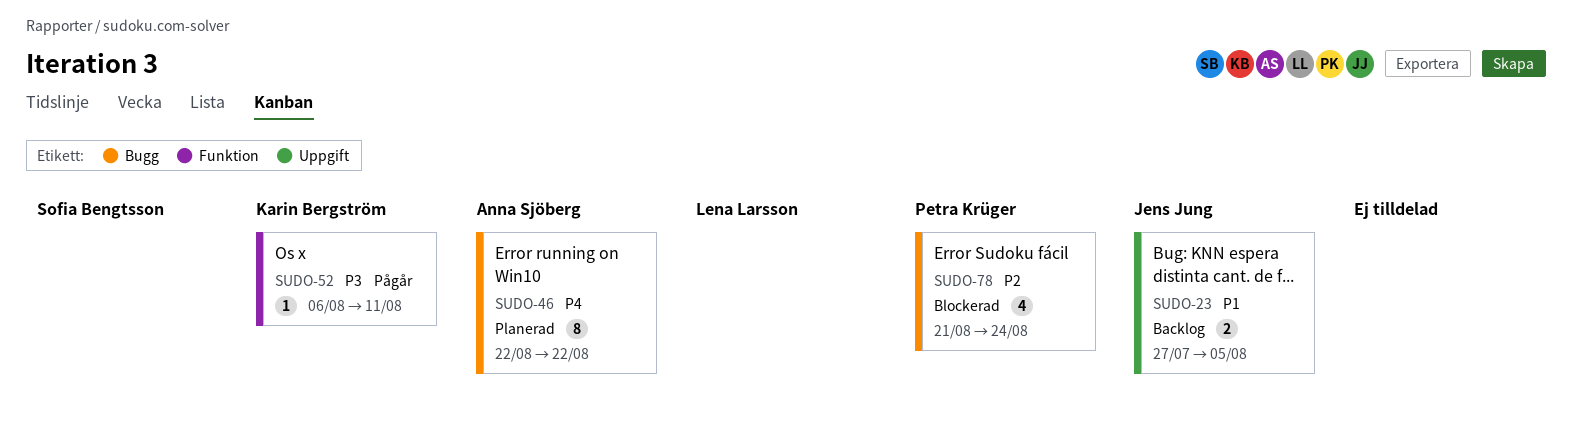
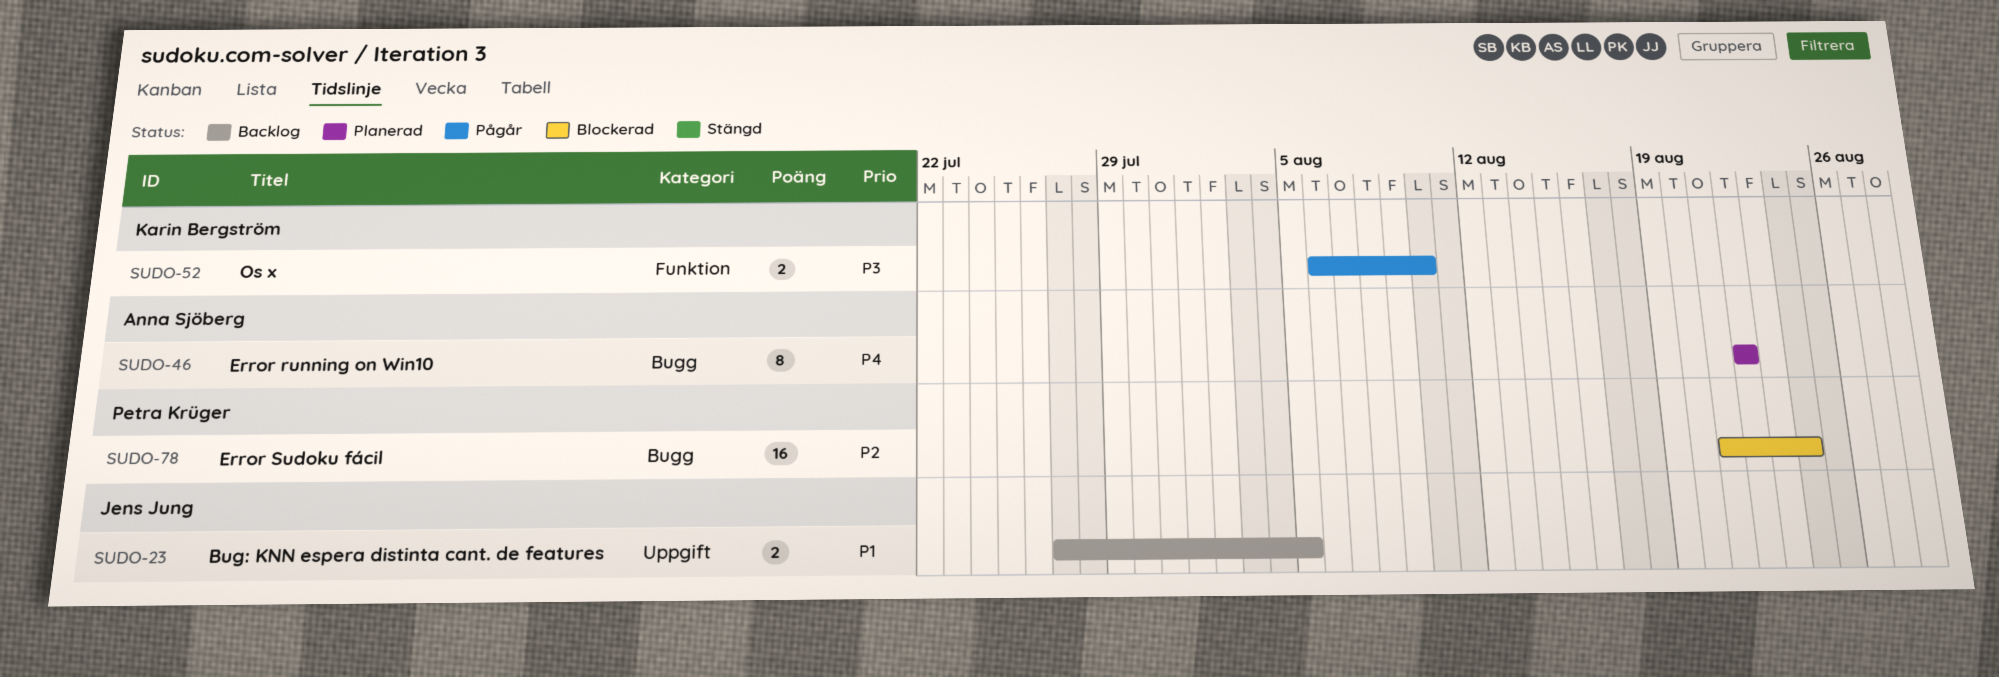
SUDO-52, estimate: 1 -> 2
SUDO-52, due: Aug 11 -> Aug 10
SUDO-78, estimate: 4 -> 16

